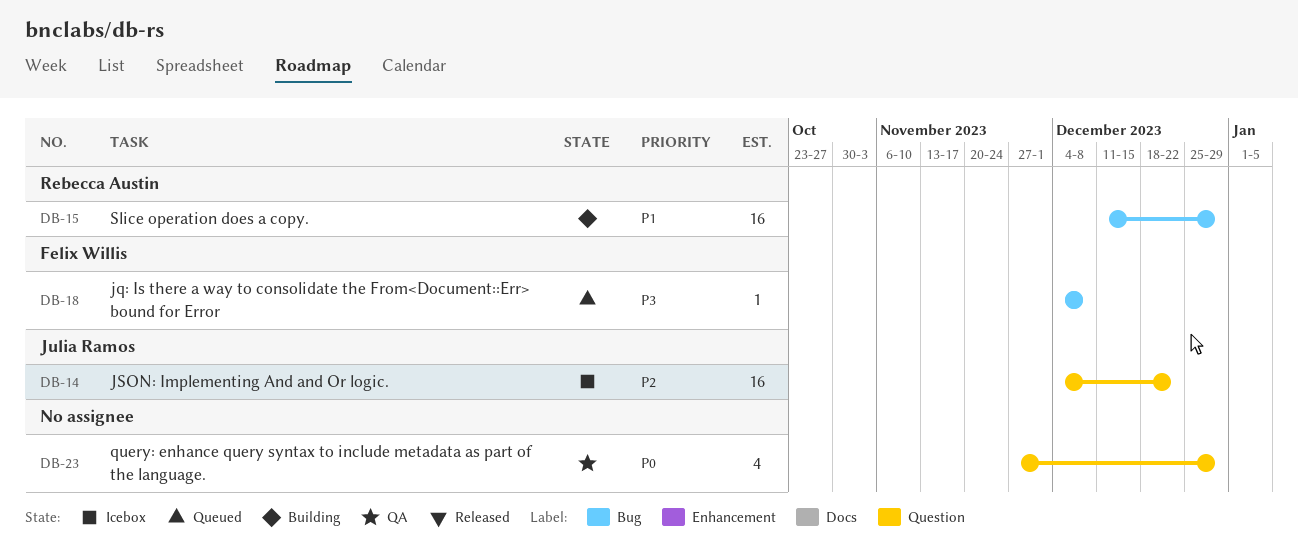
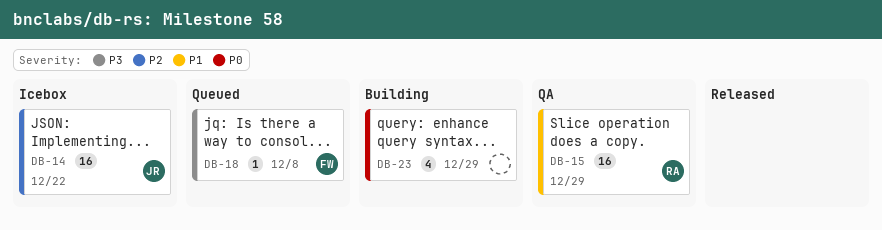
DB-15, status: Building -> QA
DB-23, status: QA -> Building

